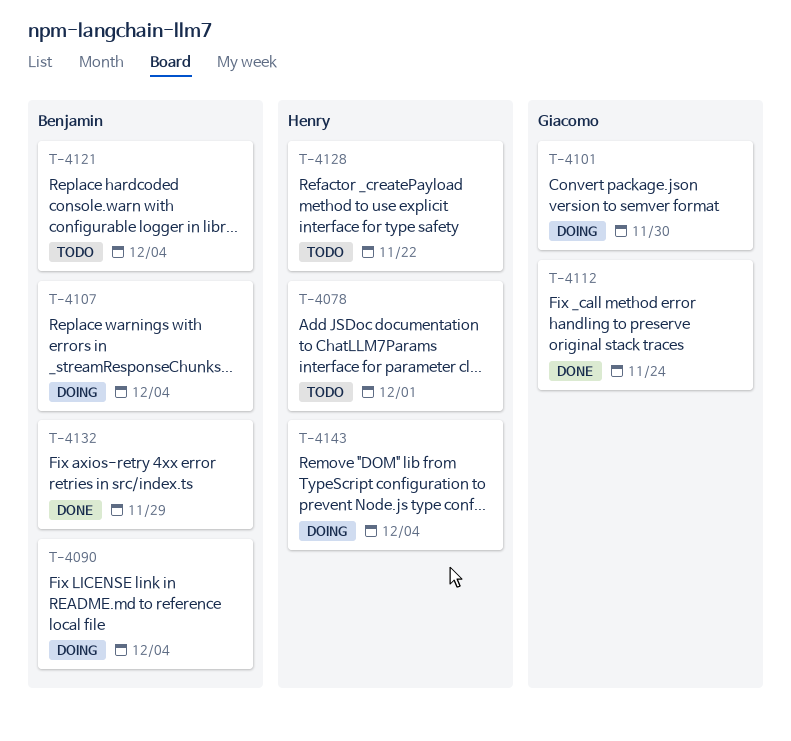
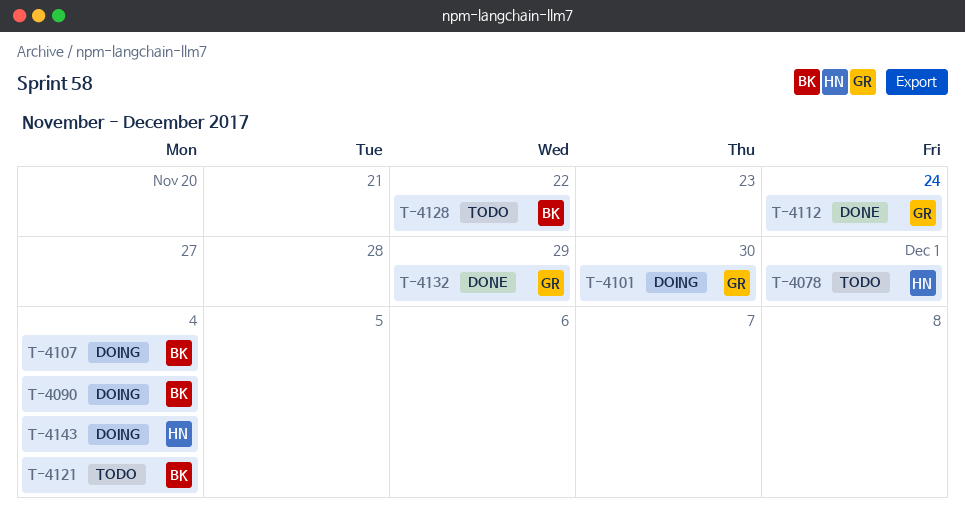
T-4128, owner: Henry -> Benjamin
T-4132, owner: Benjamin -> Giacomo

